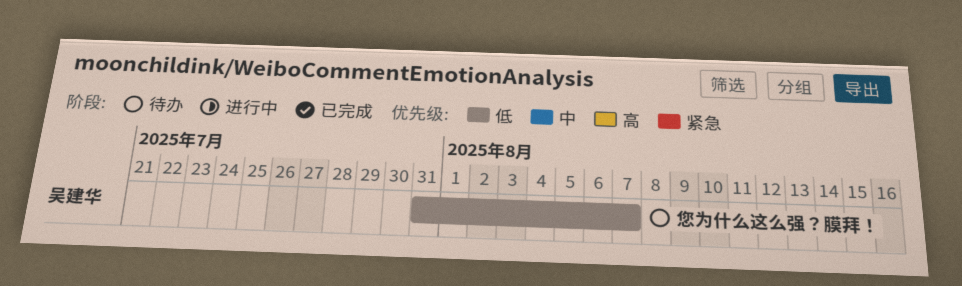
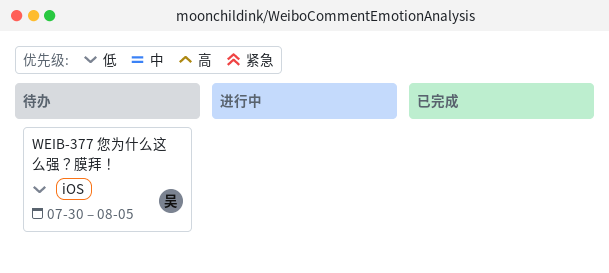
您为什么这么强？膜拜！, start: Jul 31 -> Jul 30
您为什么这么强？膜拜！, due: Aug 7 -> Aug 5

